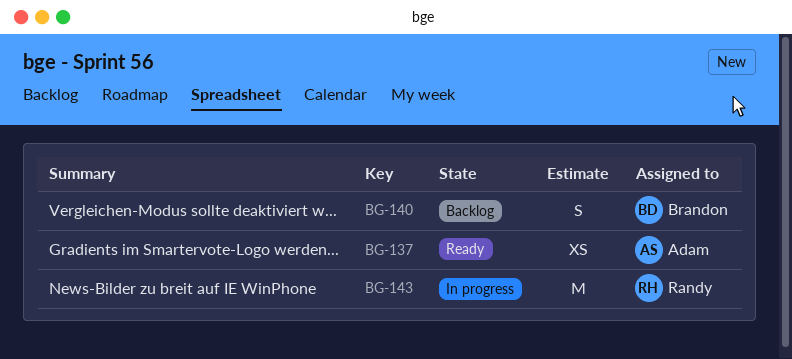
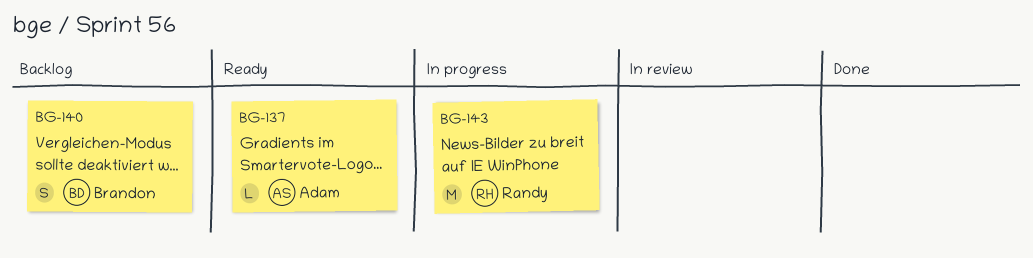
BG-137, estimate: XS -> L

